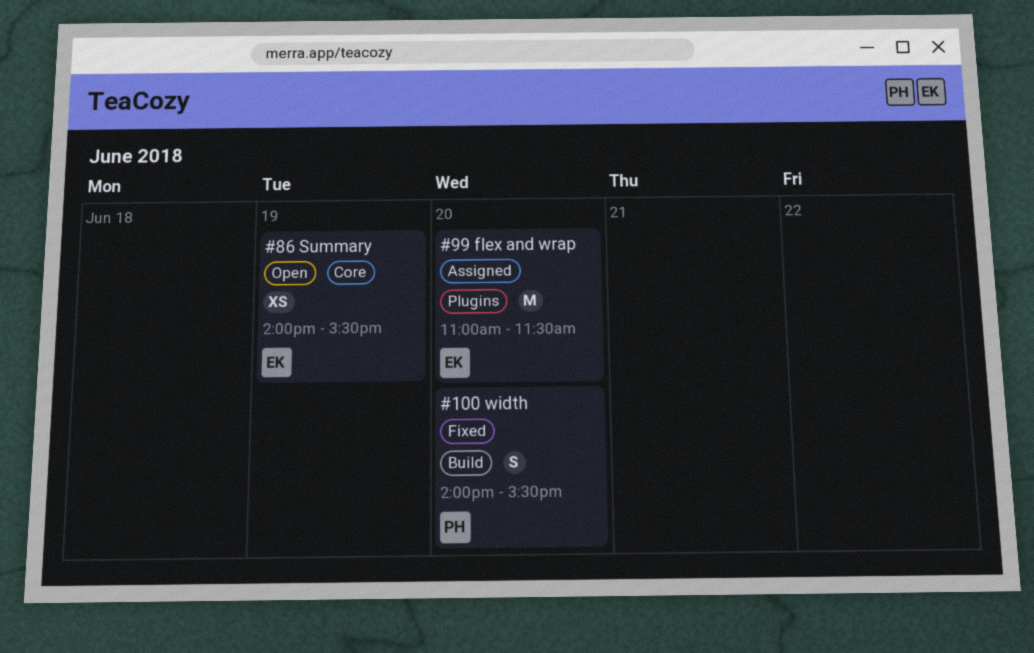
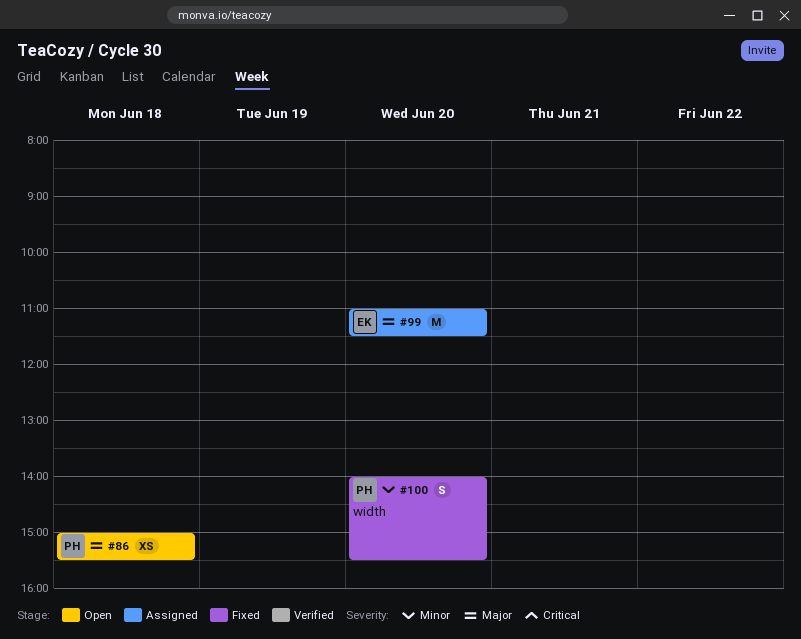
#86, owner: EK -> PH
#86, day: Jun 19 -> Jun 18
#86, begins: 14:00 -> 15:00

